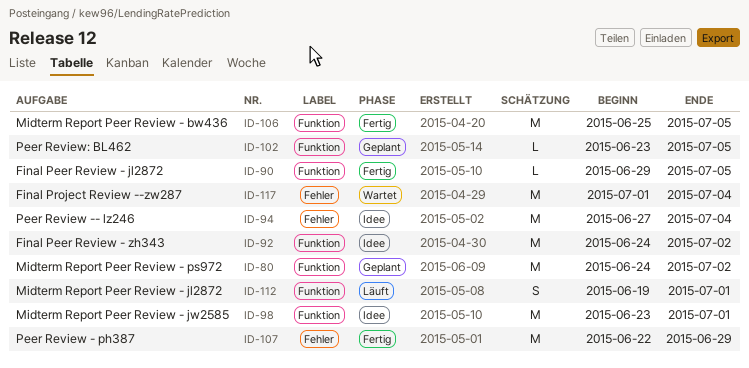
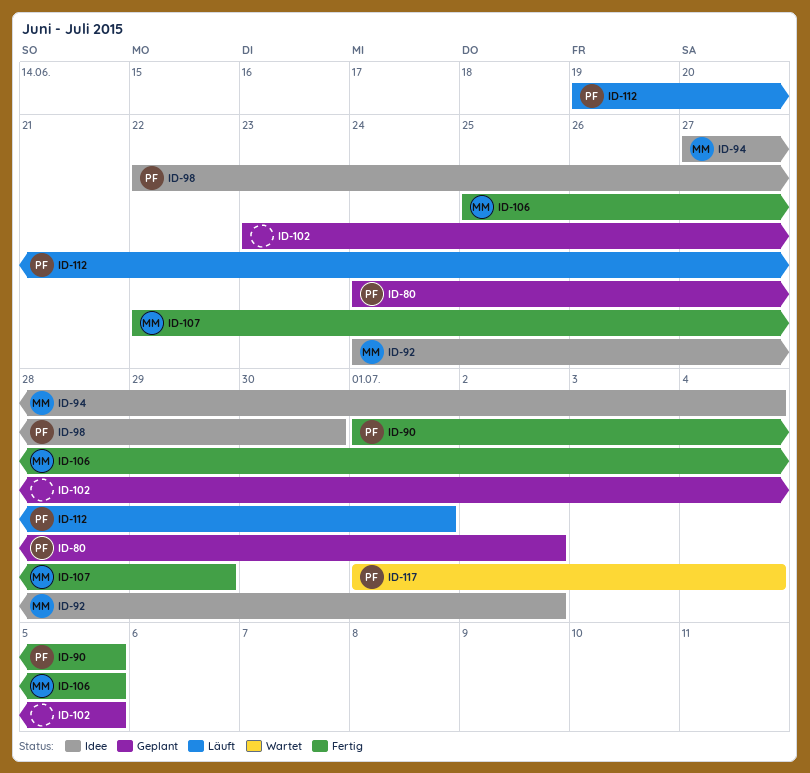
ID-90, start: Jun 29 -> Jul 1
ID-98, start: Jun 23 -> Jun 22
ID-98, due: Jul 1 -> Jun 30

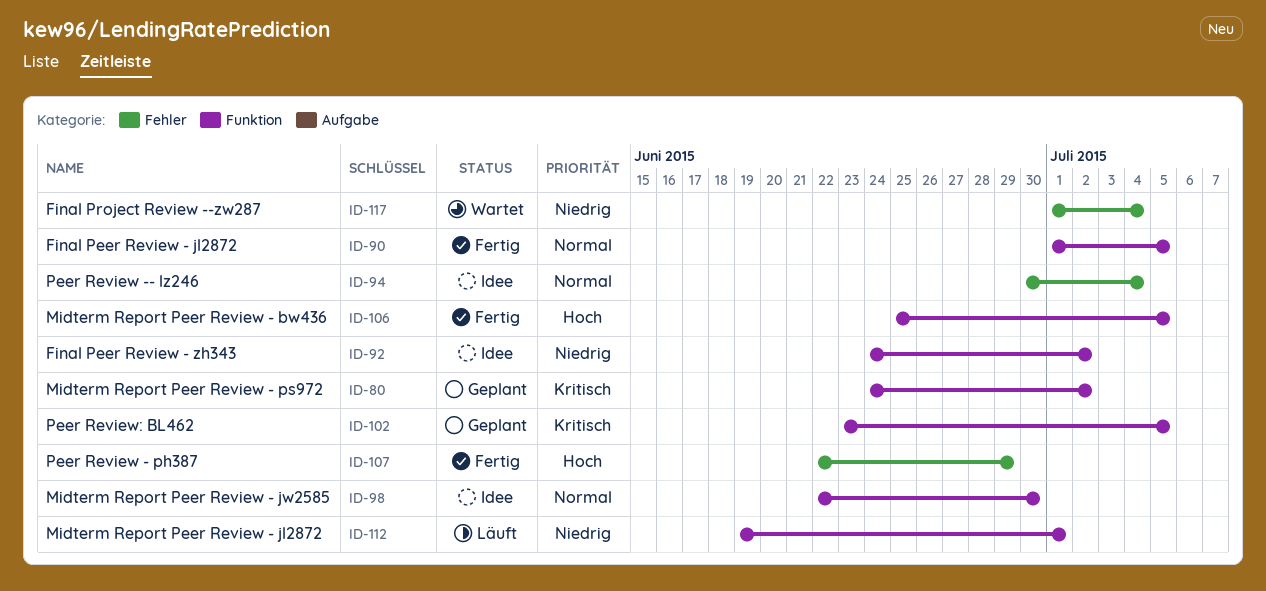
ID-94, start: Jun 27 -> Jun 30

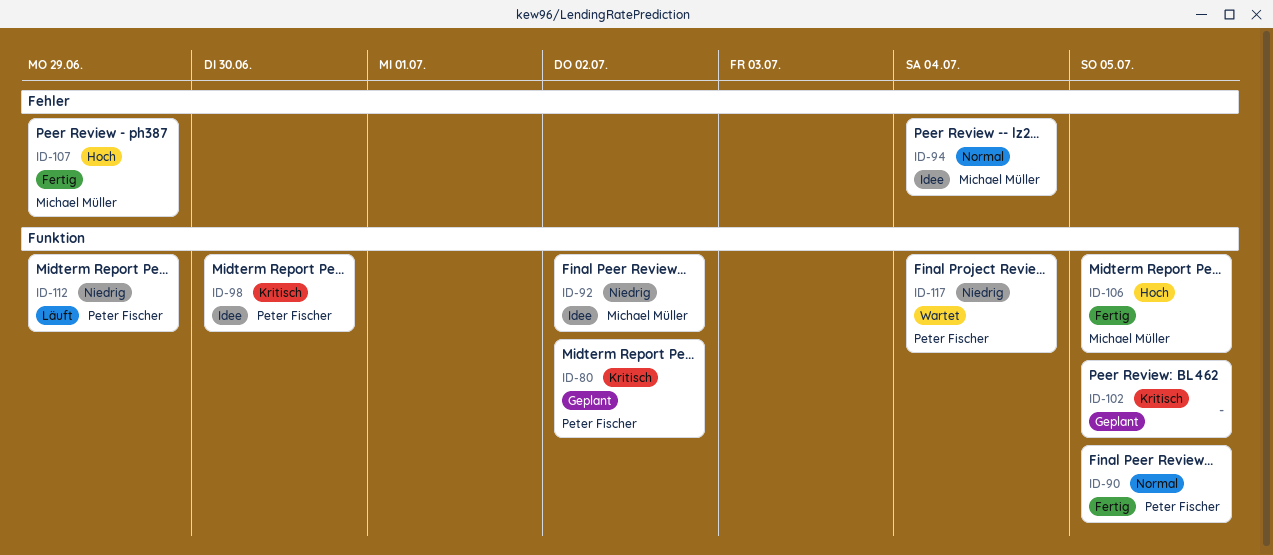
ID-98, priority: Normal -> Kritisch
ID-112, due: Jul 1 -> Jun 29
ID-117, label: Fehler -> Funktion

